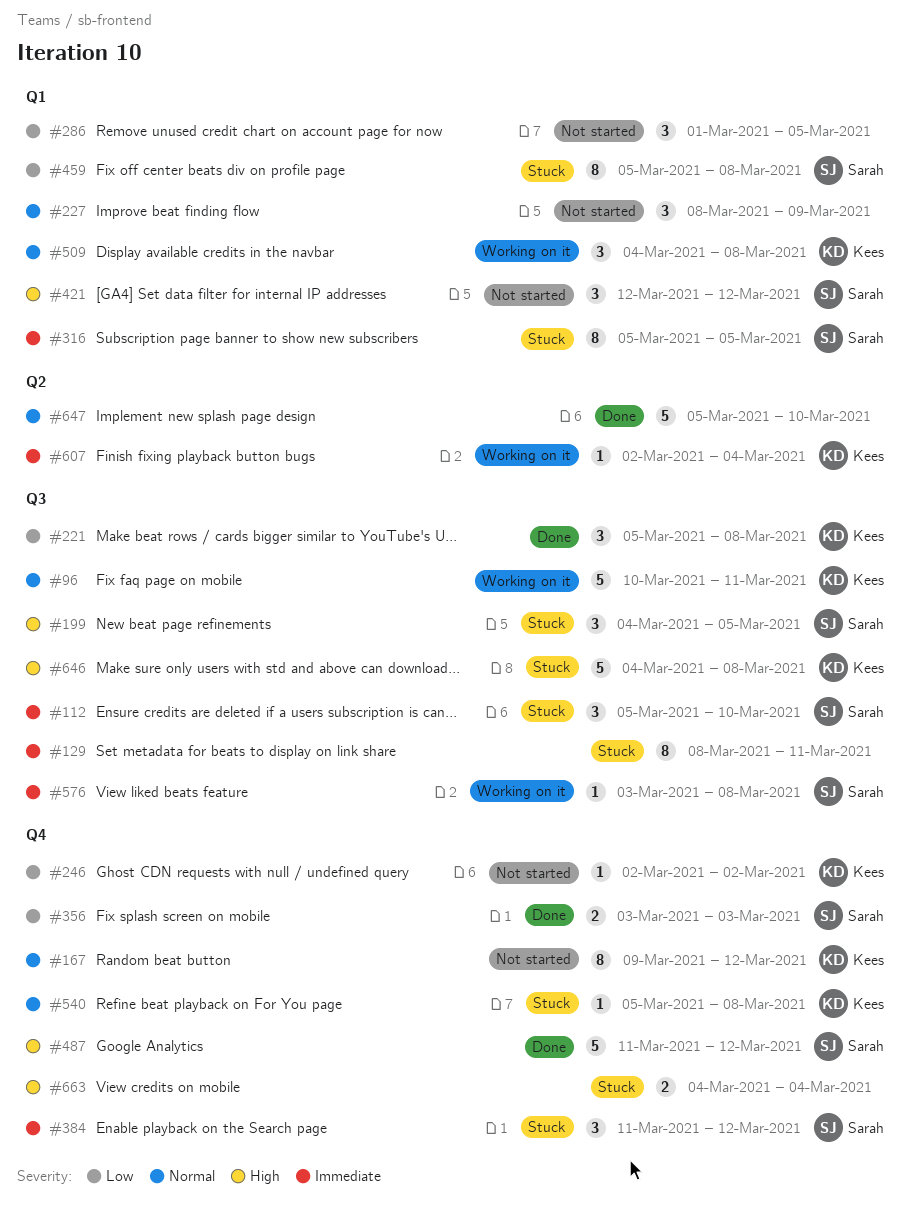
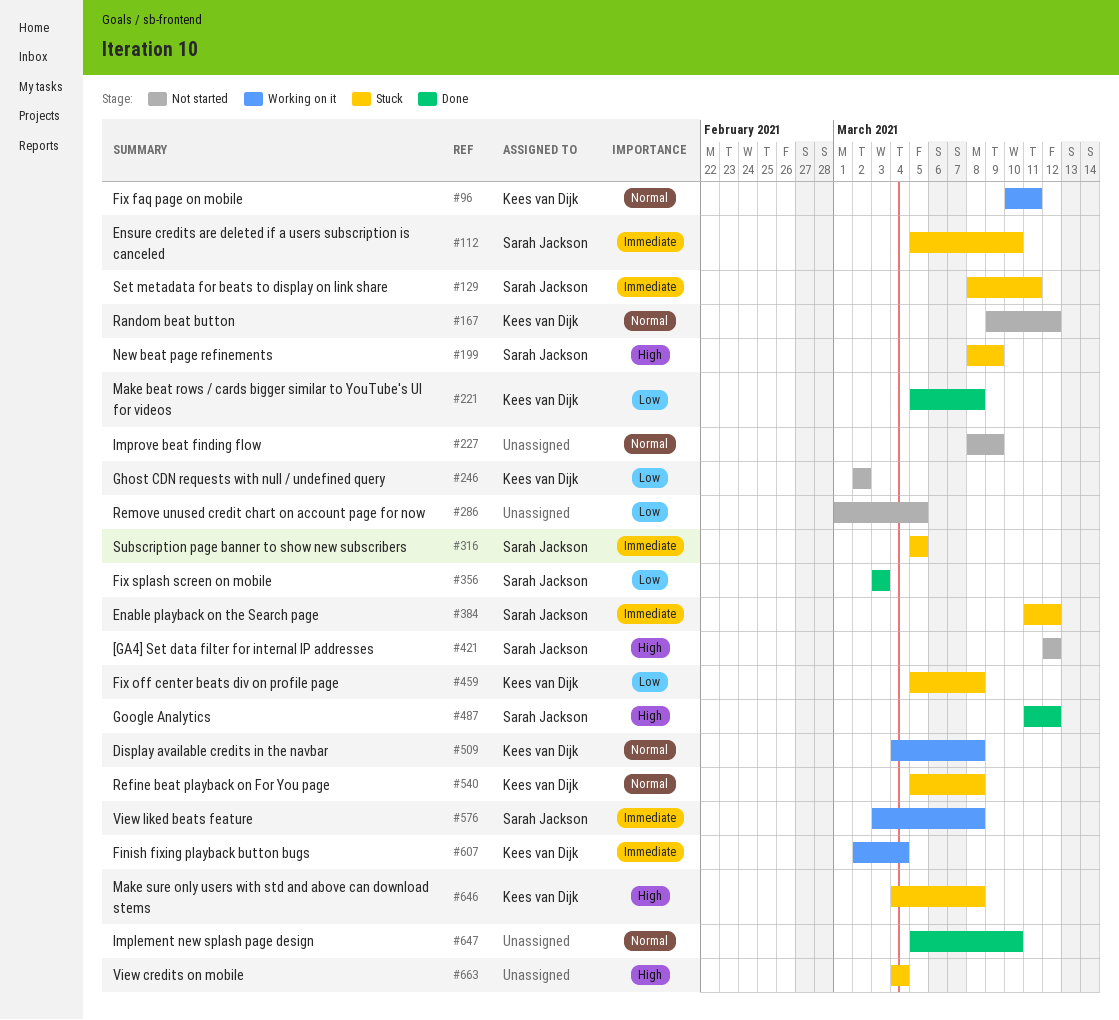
#129, owner: none -> Sarah Jackson
#199, start: Mar 4 -> Mar 8
#199, due: Mar 5 -> Mar 9
#459, owner: Sarah Jackson -> Kees van Dijk

